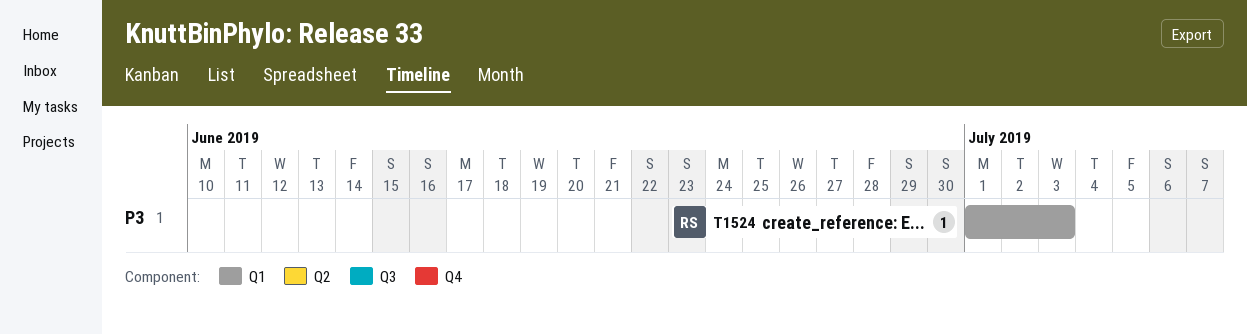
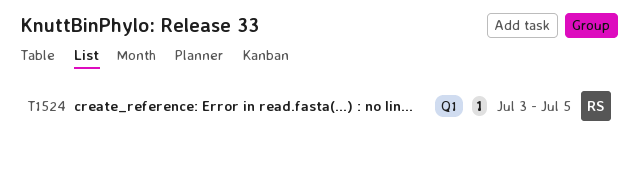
T1524, start: Jul 1 -> Jul 3
T1524, due: Jul 3 -> Jul 5

